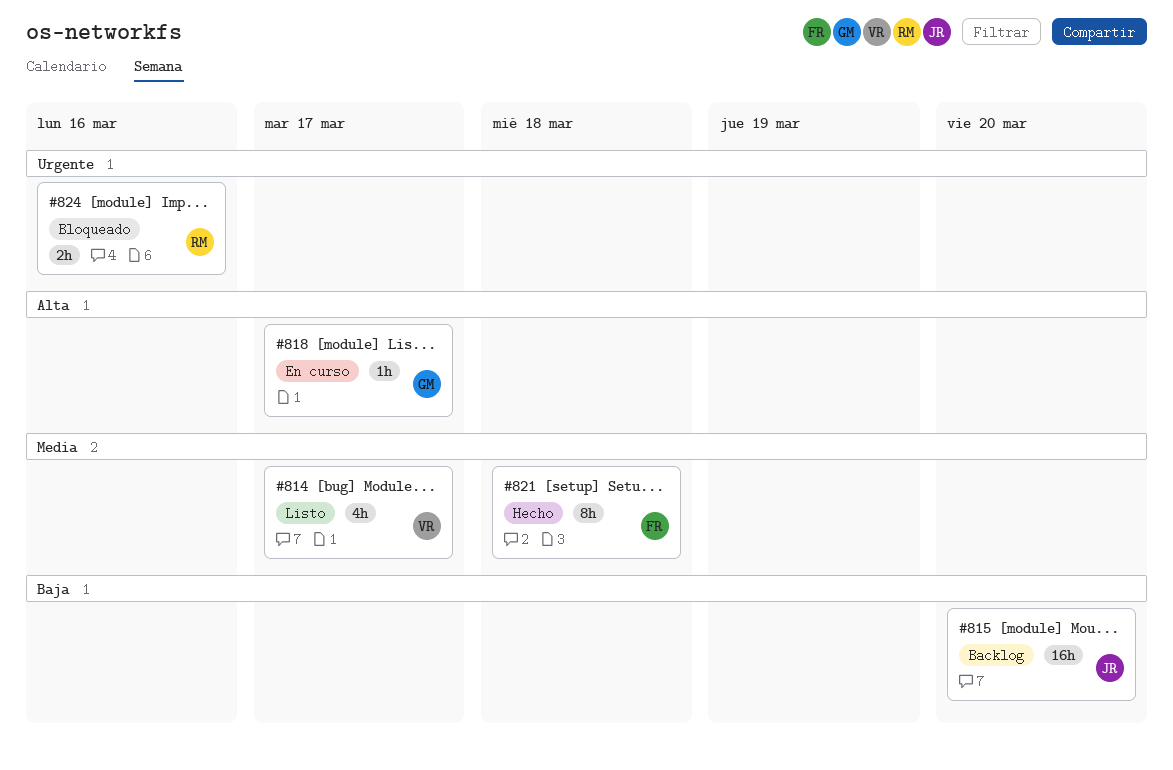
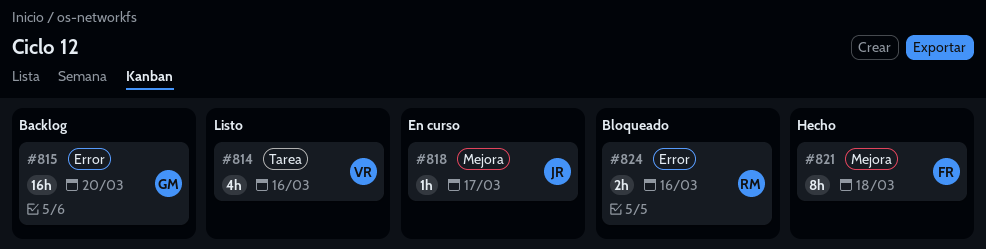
#814, due: Mar 17 -> Mar 16
#815, owner: JR -> GM
#818, owner: GM -> JR

